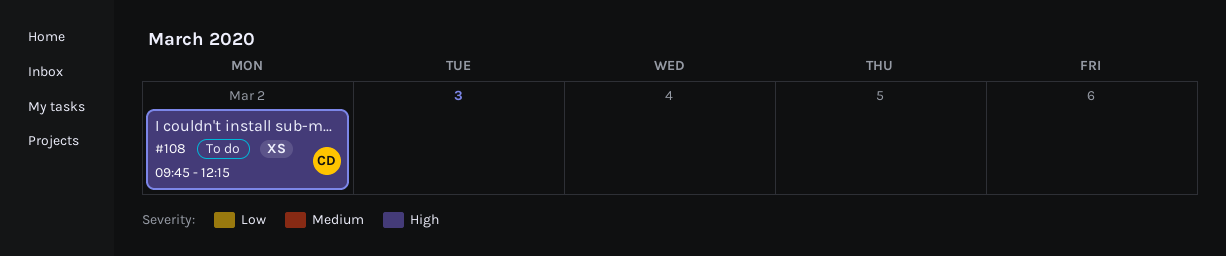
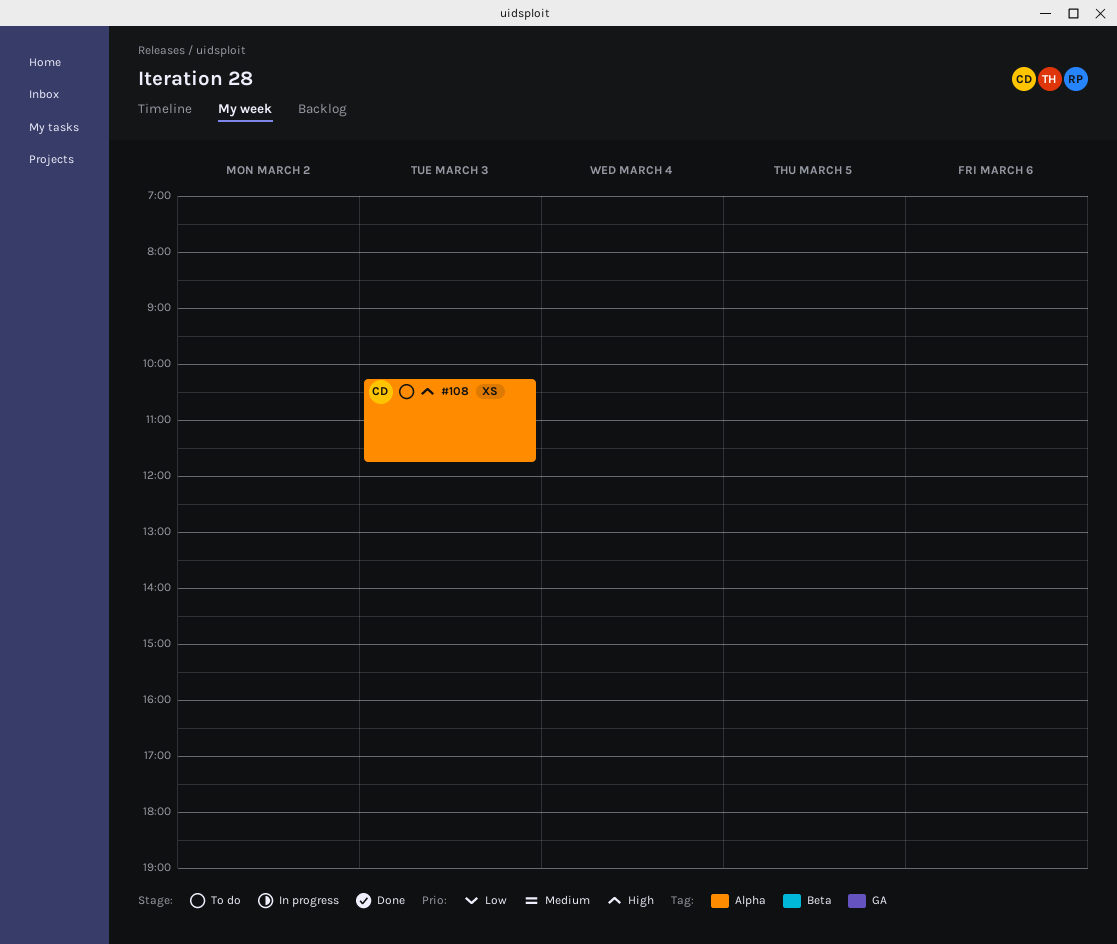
#108, day: Mar 2 -> Mar 3
#108, begins: 09:45 -> 10:15
#108, ends: 12:15 -> 11:45

